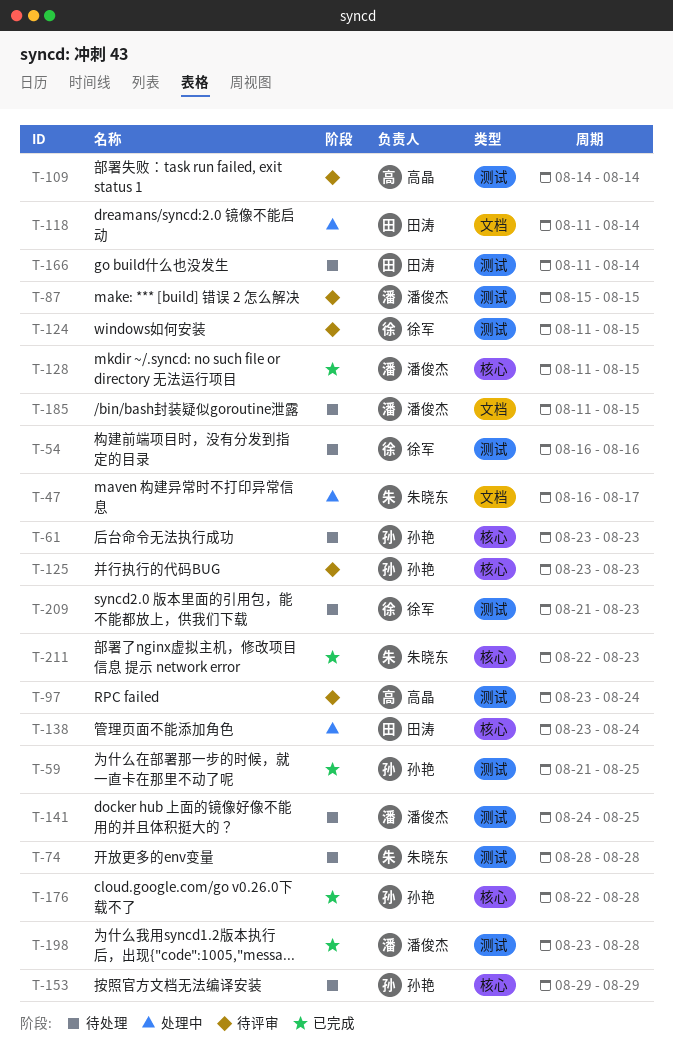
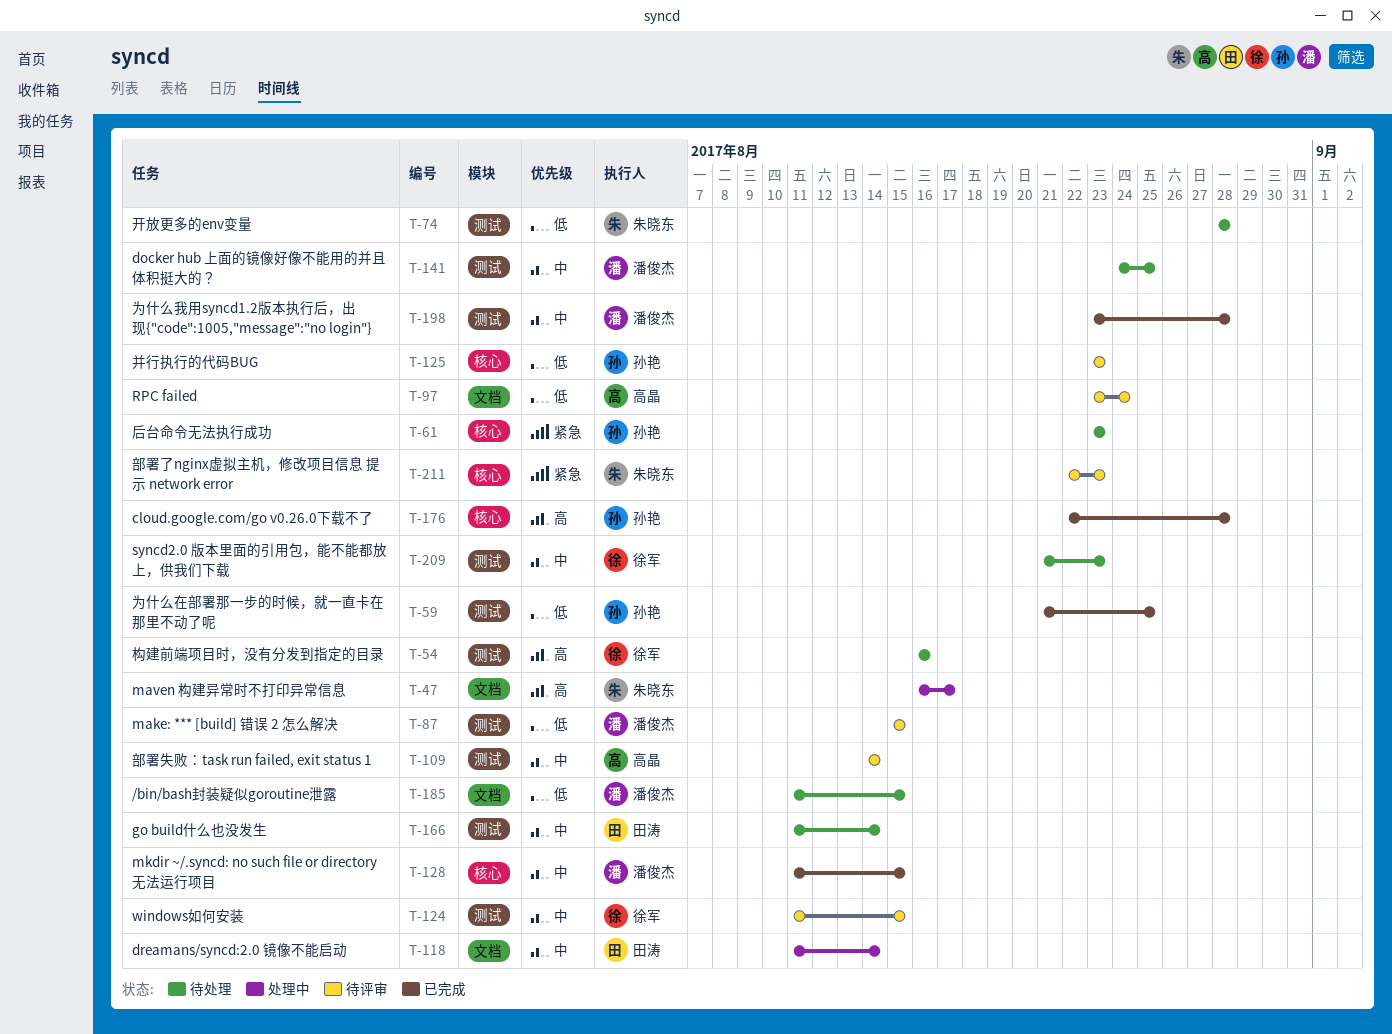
T-97, label: 测试 -> 文档
T-138: present -> none
T-153: present -> none
T-211, status: 已完成 -> 待评审

